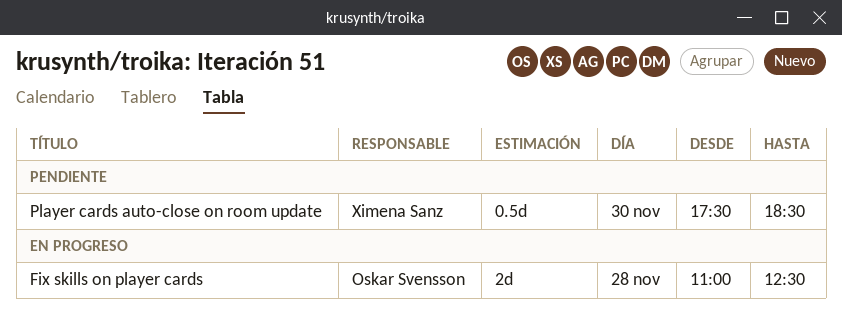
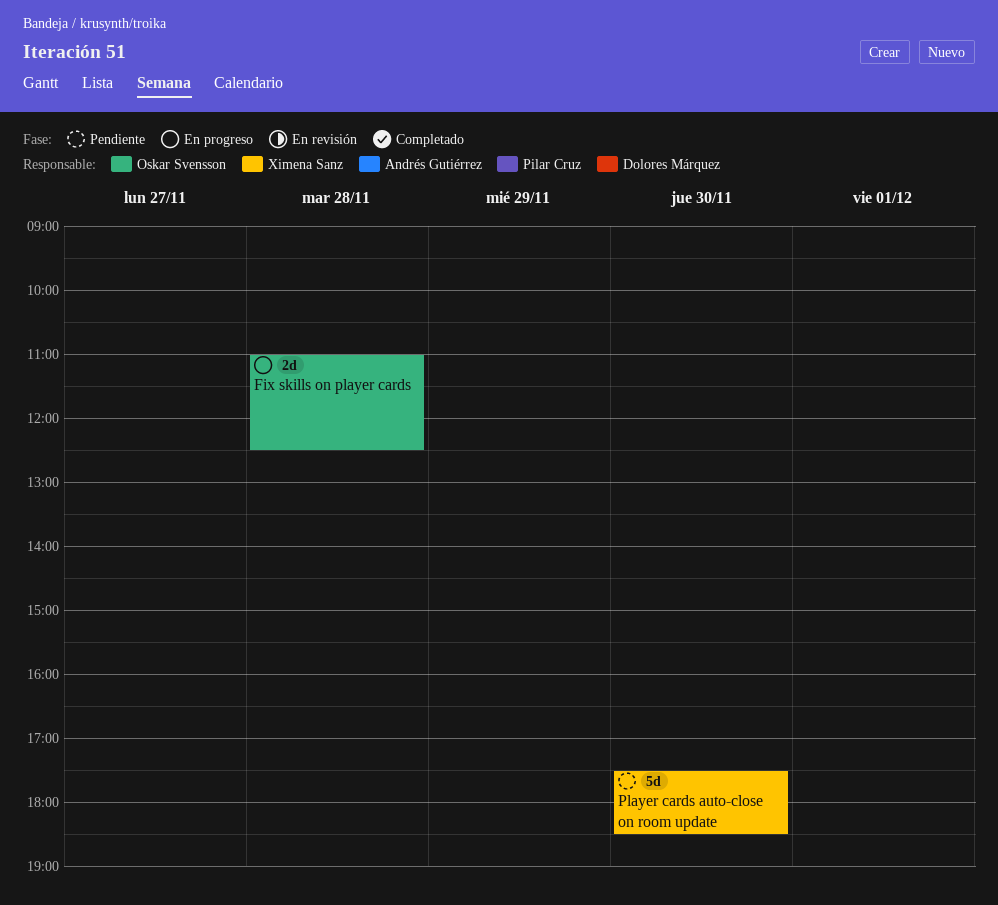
Player cards auto-close on room update, estimate: 0.5d -> 5d

